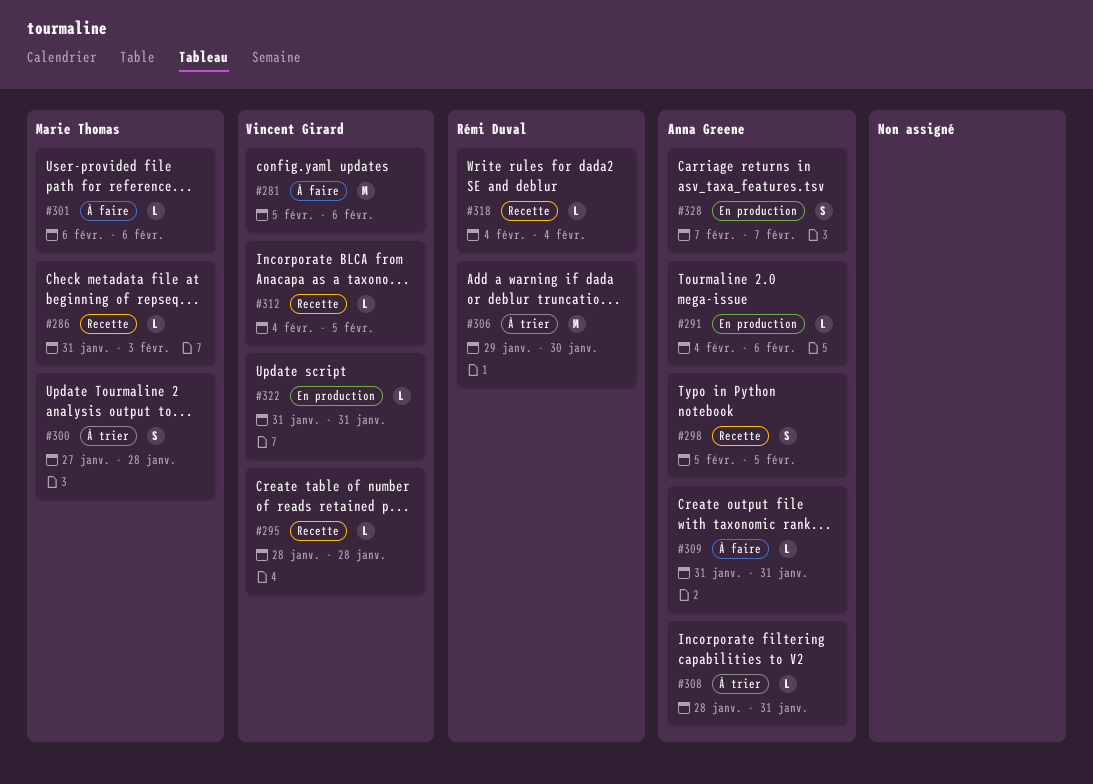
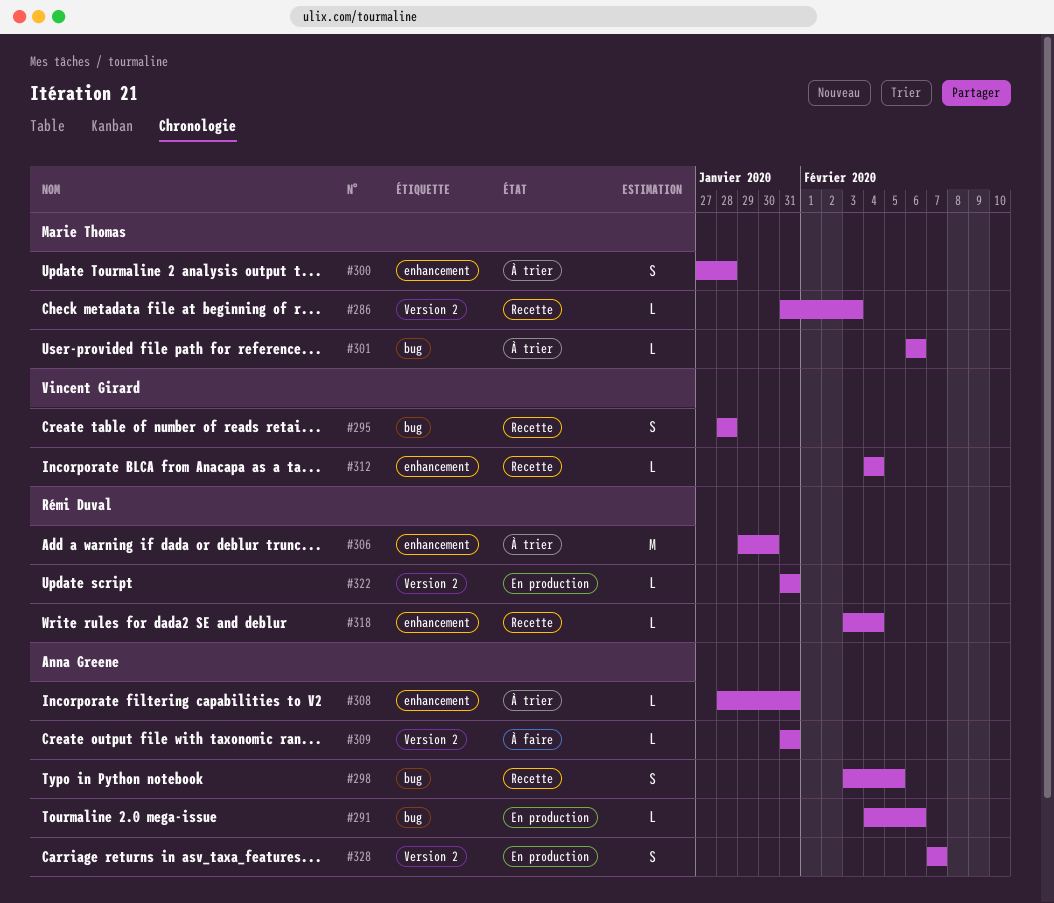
#281: present -> none
#295, estimate: L -> S
#298, start: Feb 5 -> Feb 3
#301, status: À faire -> À trier
#312, due: Feb 5 -> Feb 4
#318, start: Feb 4 -> Feb 3
#322, owner: Vincent Girard -> Rémi Duval

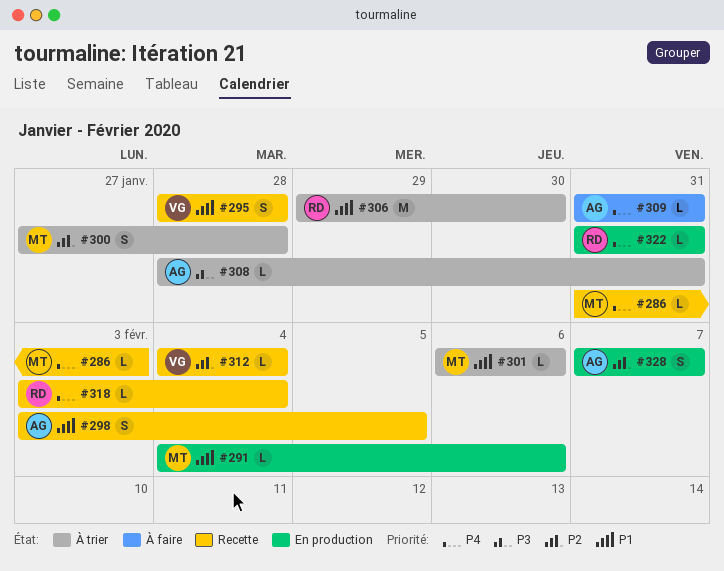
#291, owner: Anna Greene -> Marie Thomas

